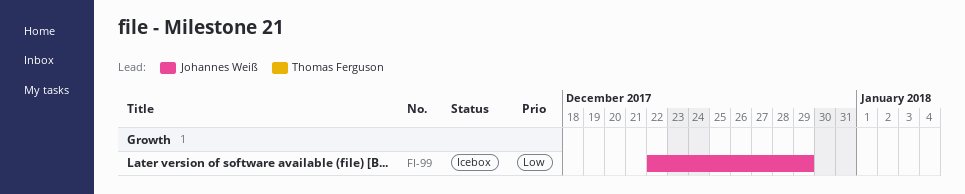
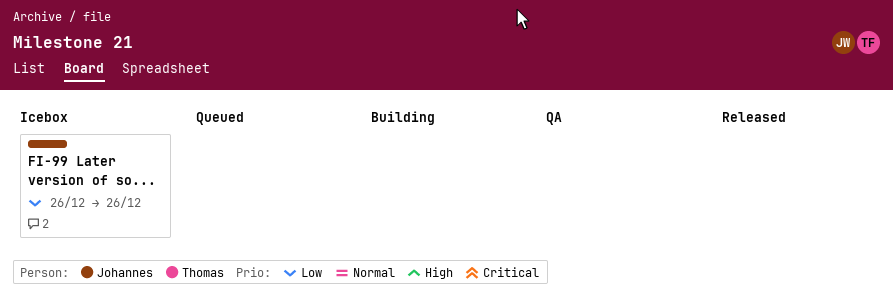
FI-99, start: Dec 22 -> Dec 26
FI-99, due: Dec 29 -> Dec 26

